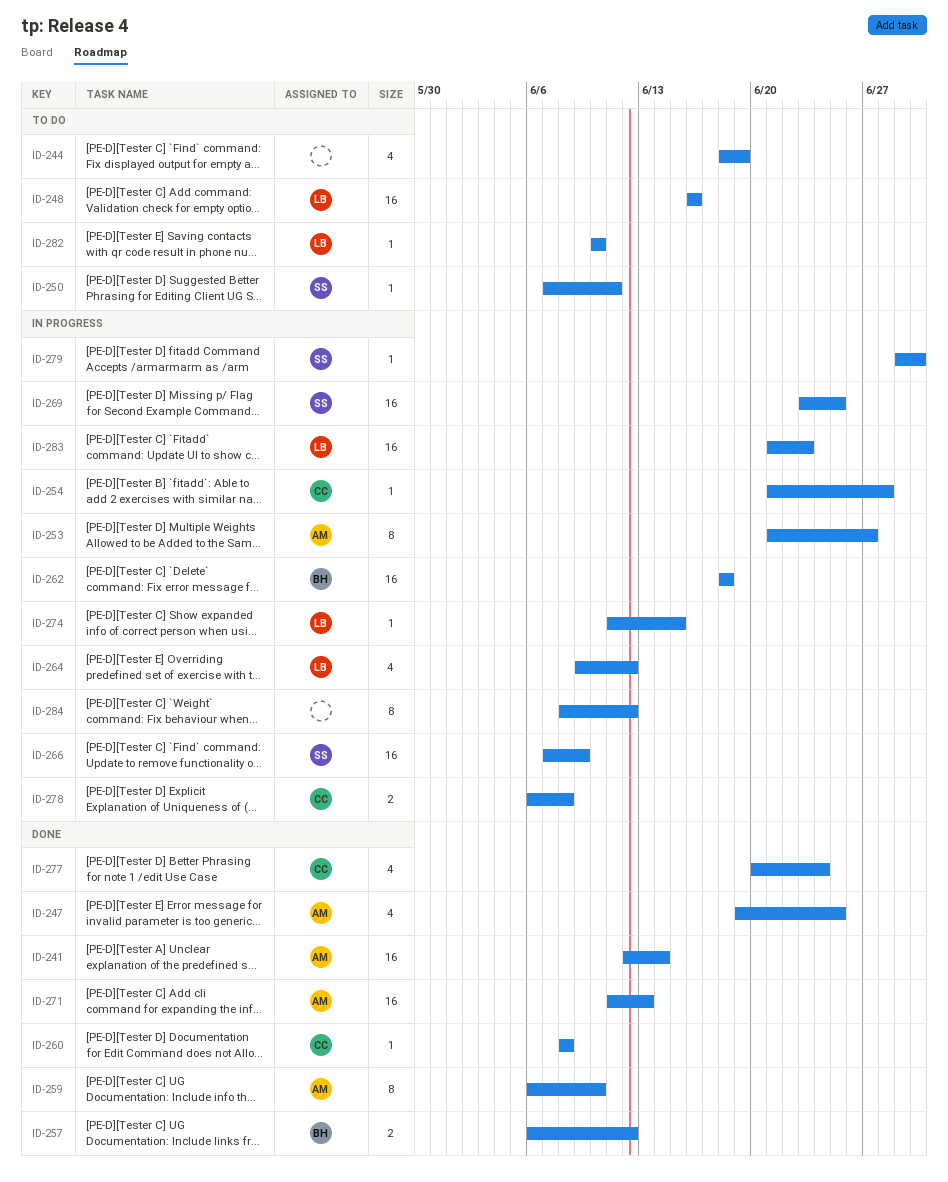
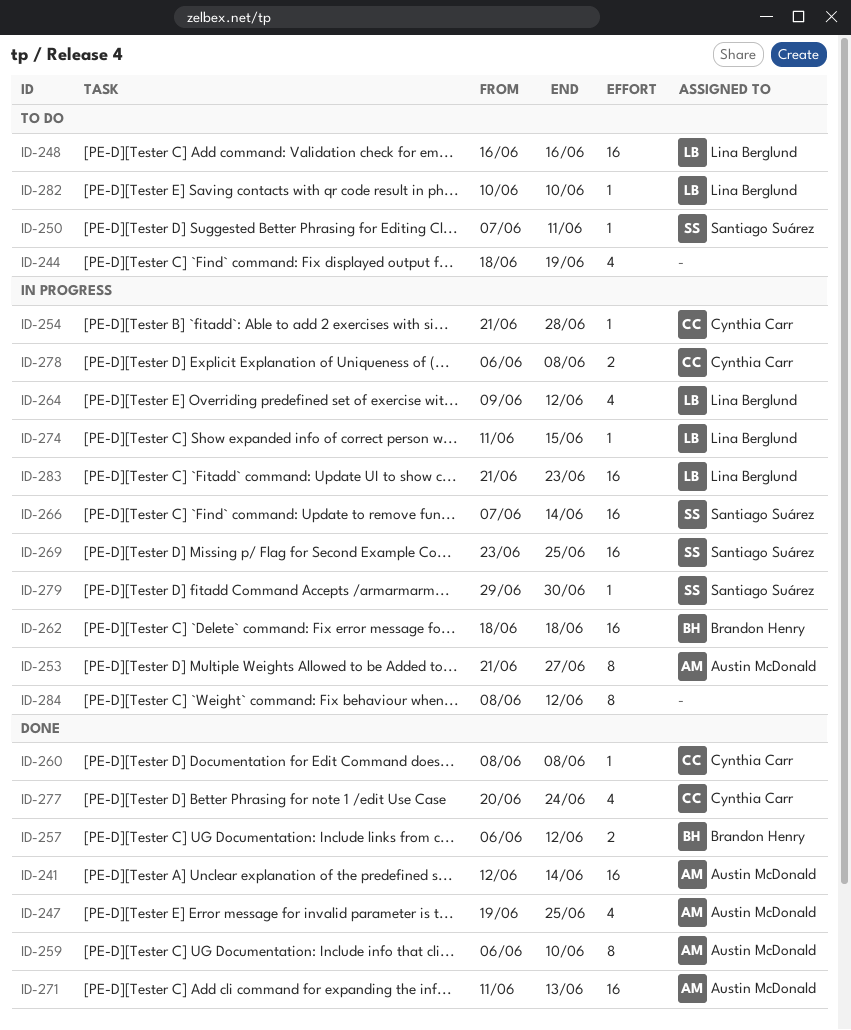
ID-266, due: Jun 9 -> Jun 14

